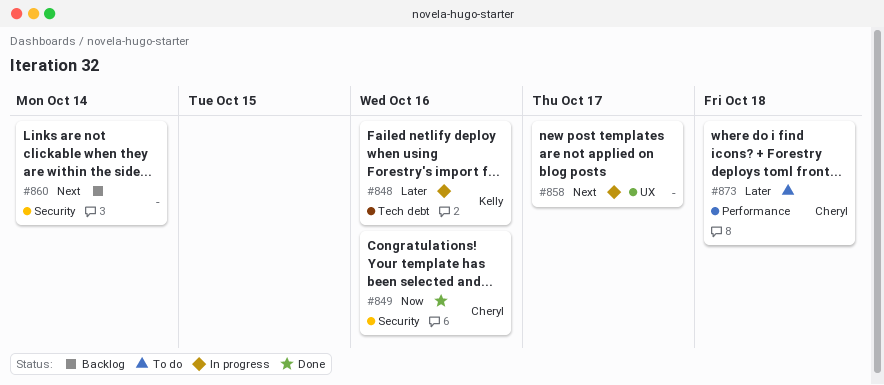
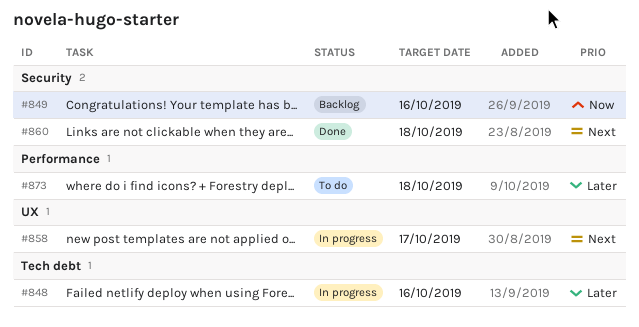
#849, status: Done -> Backlog
#860, status: Backlog -> Done
#860, due: Oct 14 -> Oct 18

